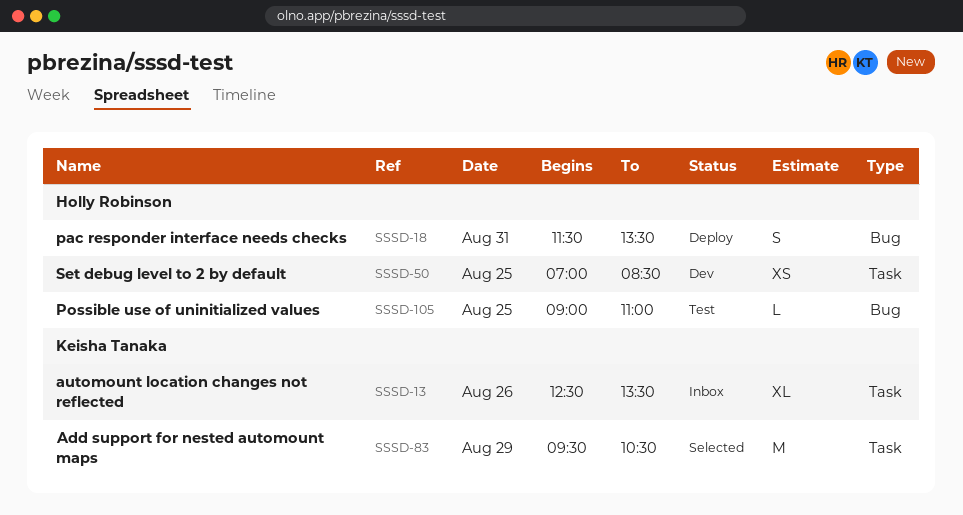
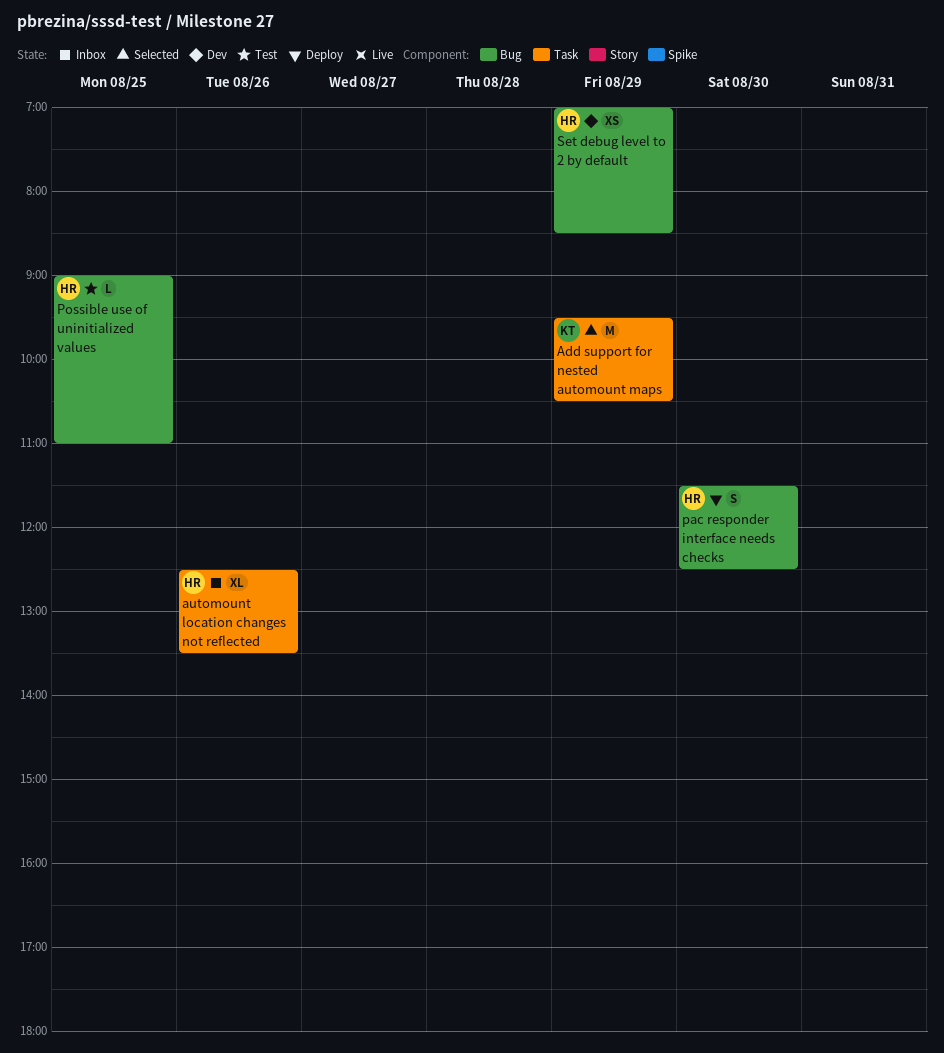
automount location changes not reflected, owner: Keisha Tanaka -> Holly Robinson
pac responder interface needs checks, day: Aug 31 -> Aug 30
pac responder interface needs checks, ends: 13:30 -> 12:30
Set debug level to 2 by default, label: Task -> Bug
Set debug level to 2 by default, day: Aug 25 -> Aug 29

